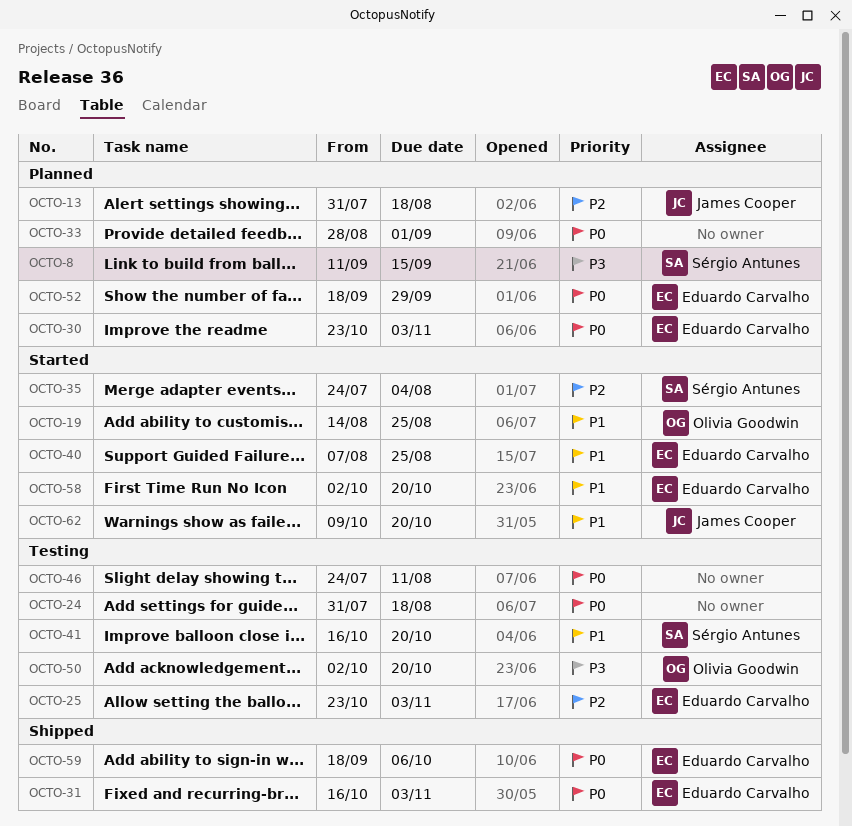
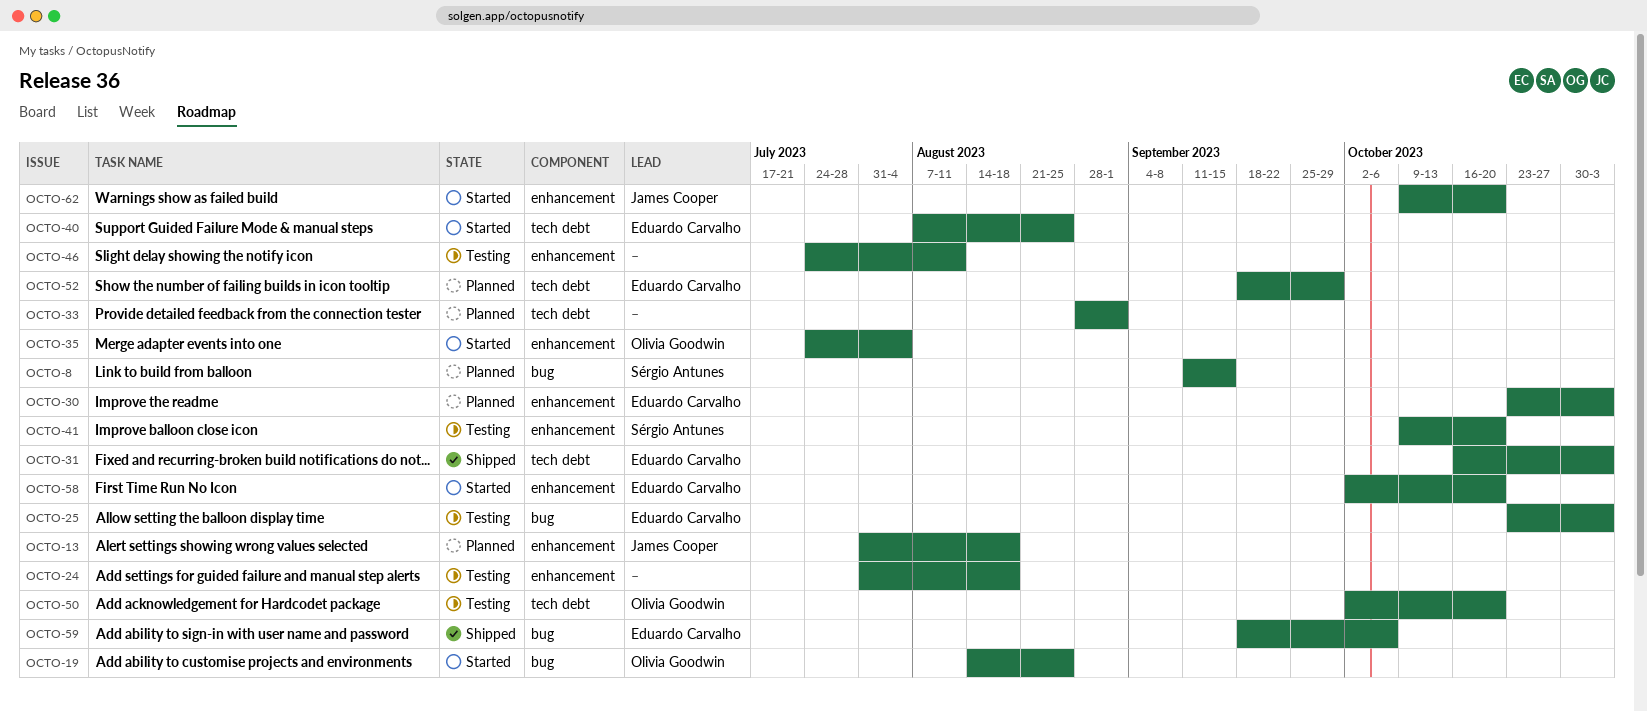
OCTO-35, owner: Sérgio Antunes -> Olivia Goodwin
OCTO-41, start: Oct 16 -> Oct 9

